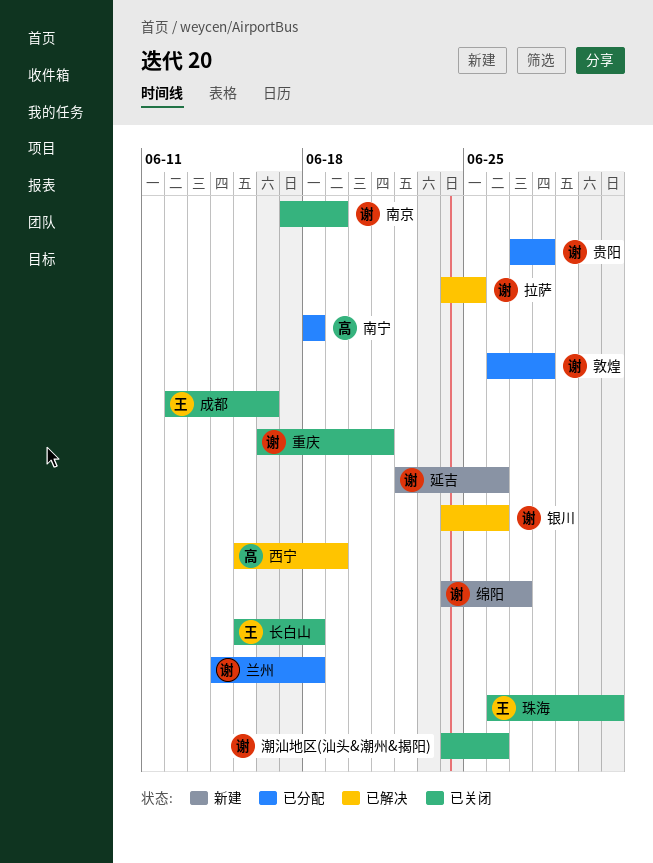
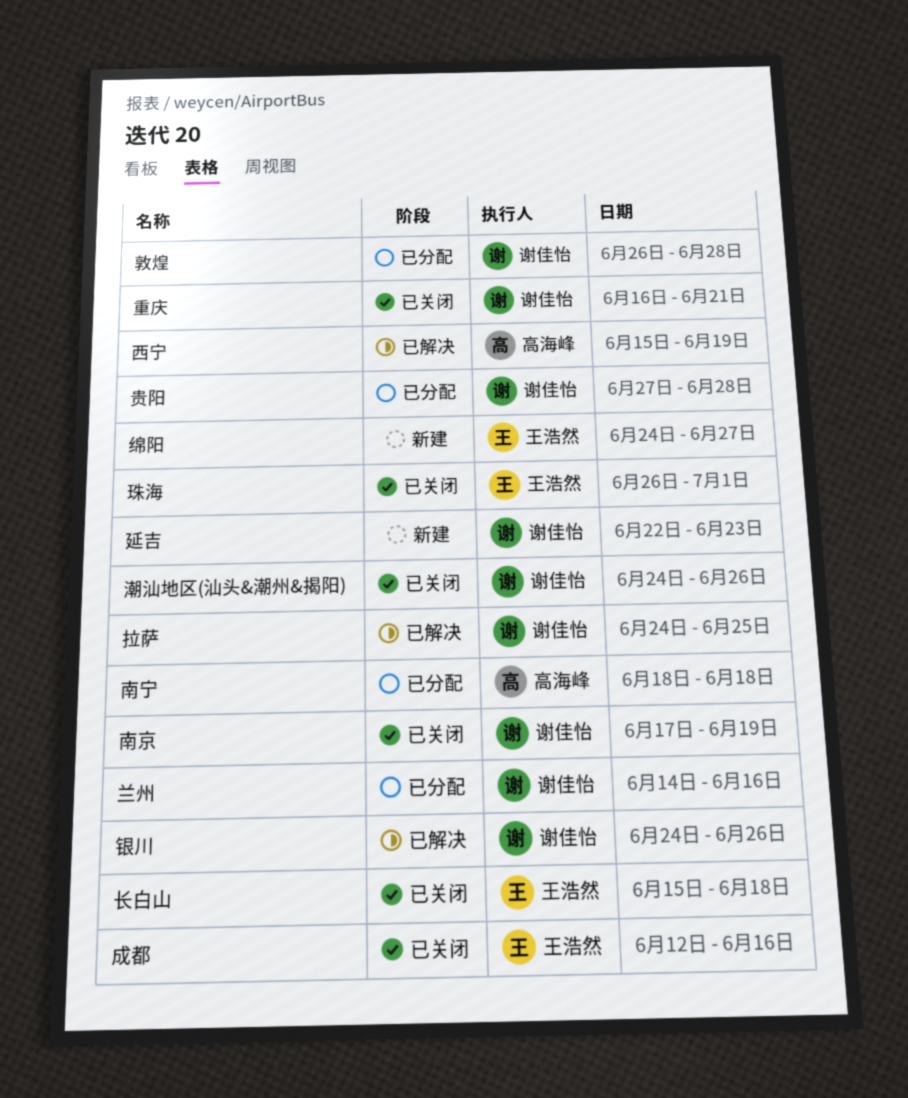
兰州, due: Jun 18 -> Jun 16
延吉, due: Jun 26 -> Jun 23
绵阳, owner: 谢佳怡 -> 王浩然

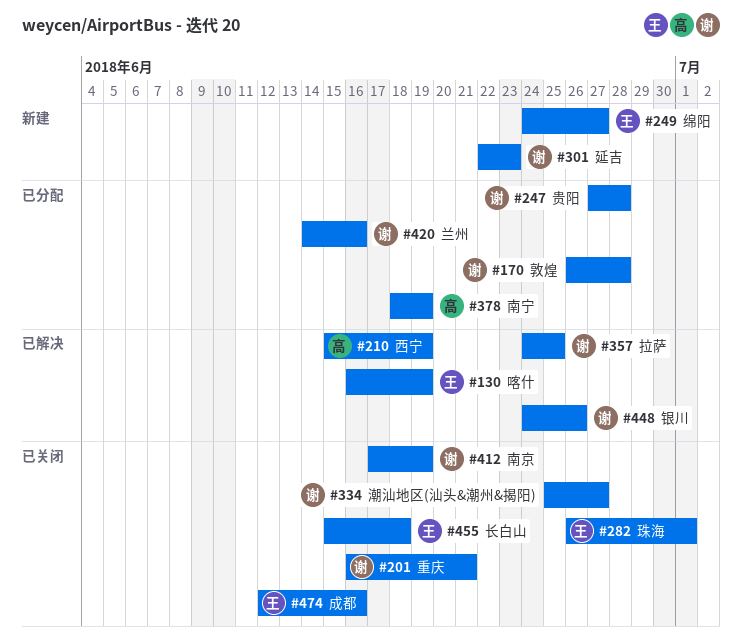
南宁, due: Jun 18 -> Jun 19
喀什: none -> present
潮汕地区(汕头&潮州&揭阳), start: Jun 24 -> Jun 25
潮汕地区(汕头&潮州&揭阳), due: Jun 26 -> Jun 27

